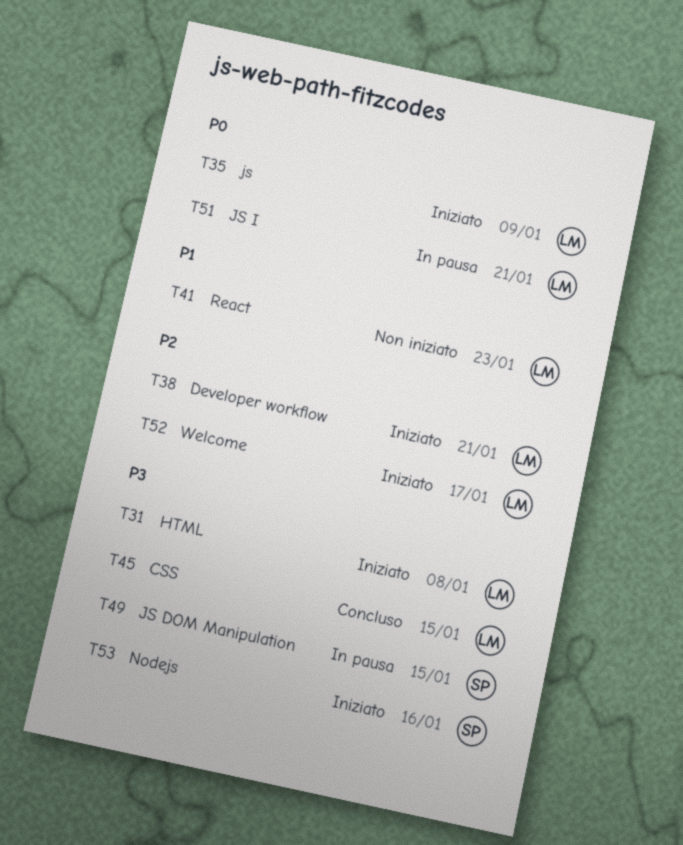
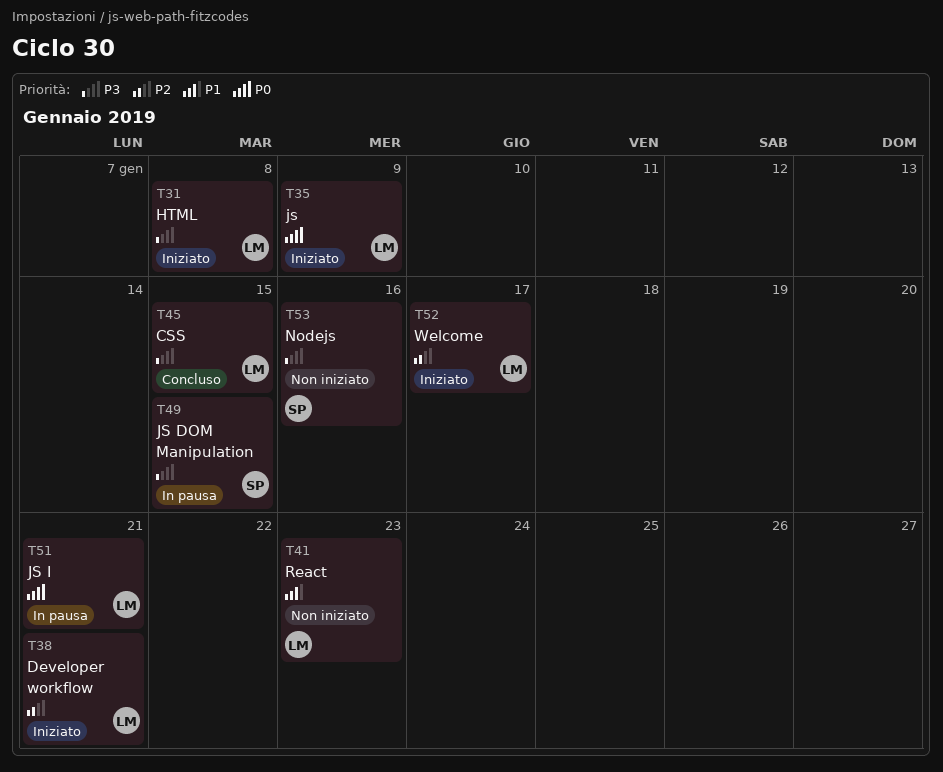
T53, status: Iniziato -> Non iniziato

